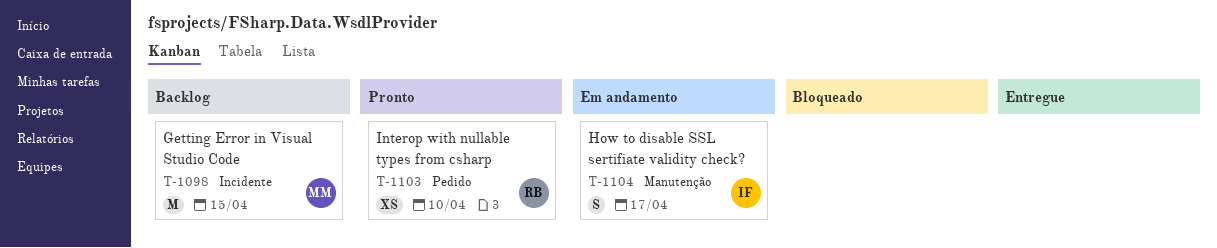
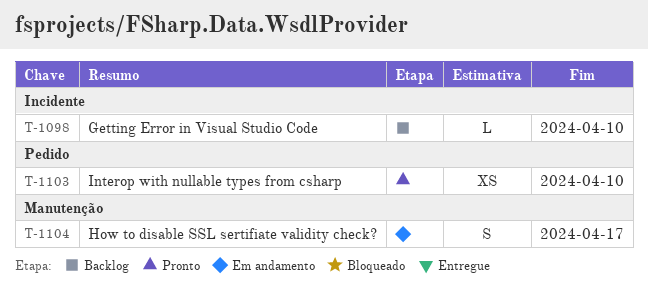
T-1098, estimate: M -> L
T-1098, due: Apr 15 -> Apr 10

